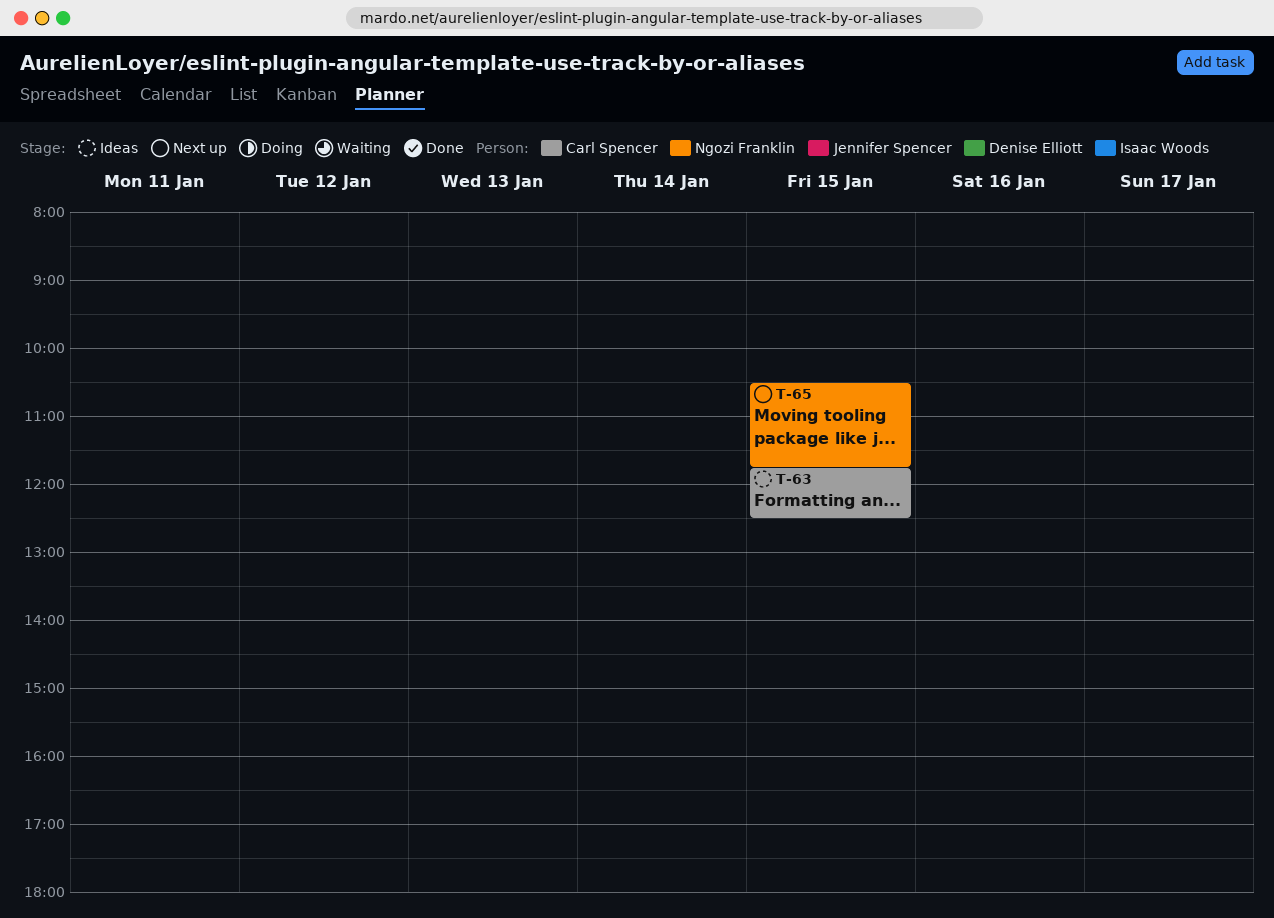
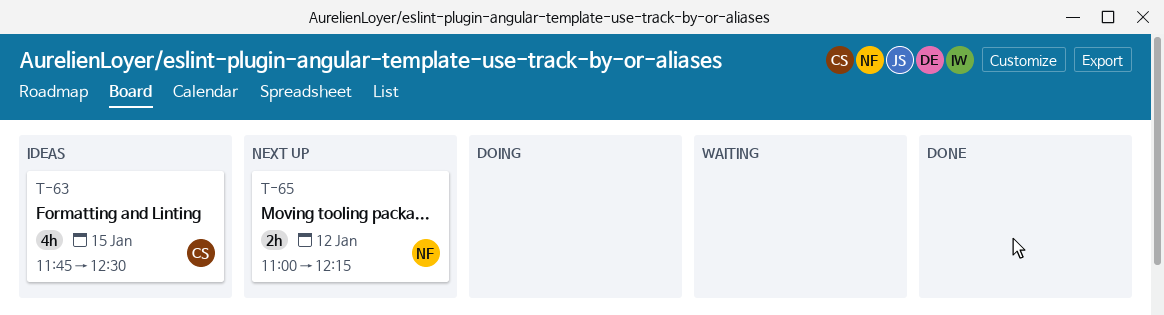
T-65, day: Jan 15 -> Jan 12
T-65, begins: 10:30 -> 11:00
T-65, ends: 11:45 -> 12:15

